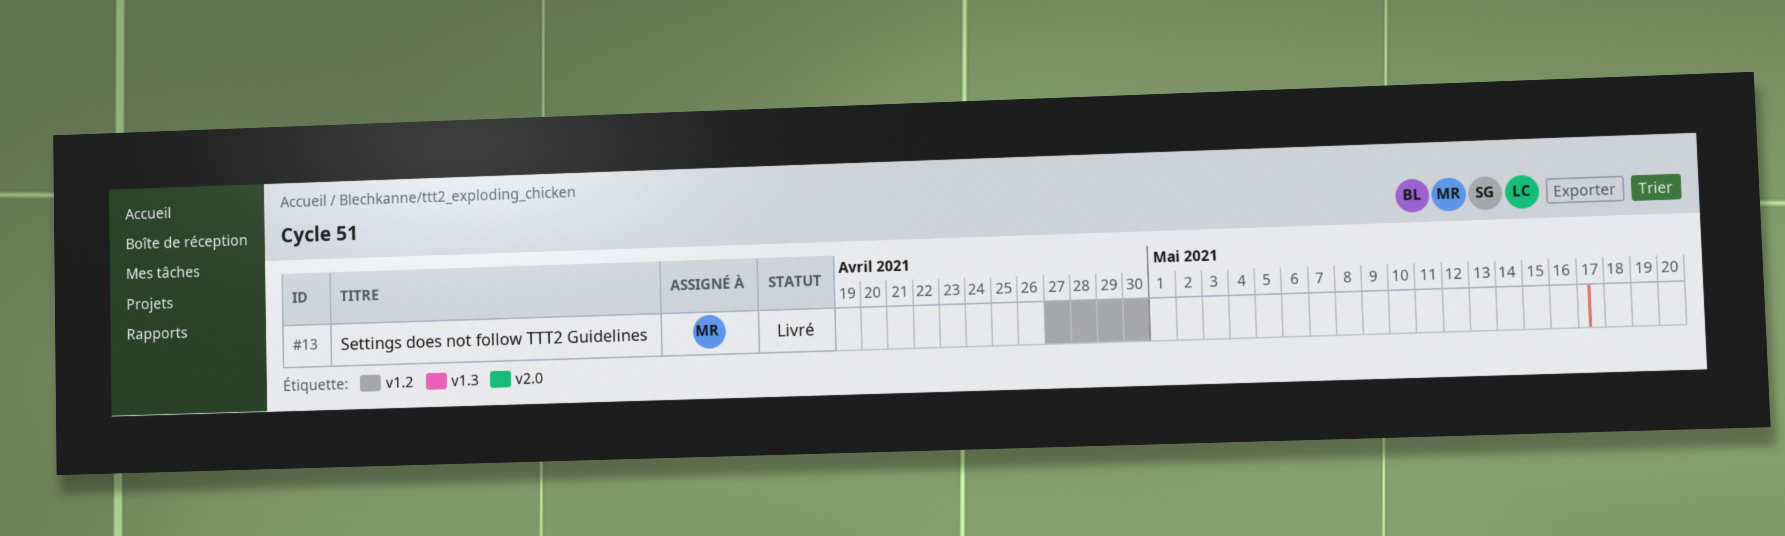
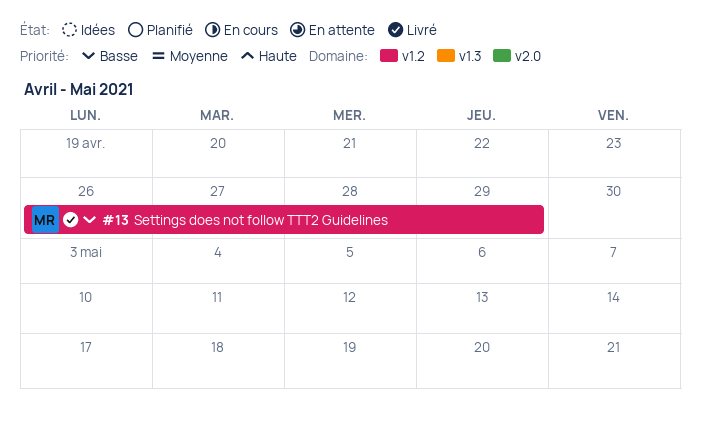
#13, start: Apr 27 -> Apr 26
#13, due: Apr 30 -> Apr 29

